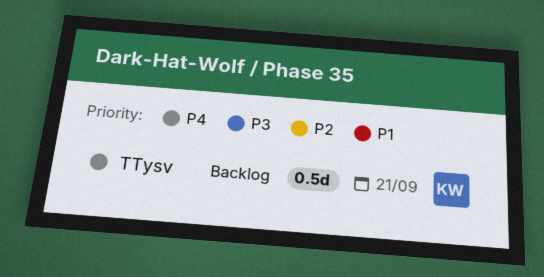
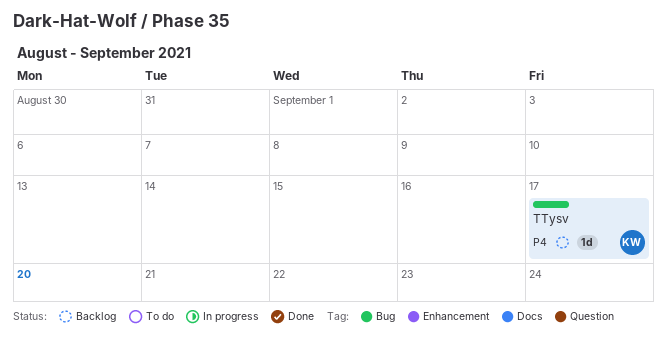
TTysv, estimate: 0.5d -> 1d
TTysv, due: Sep 21 -> Sep 17

